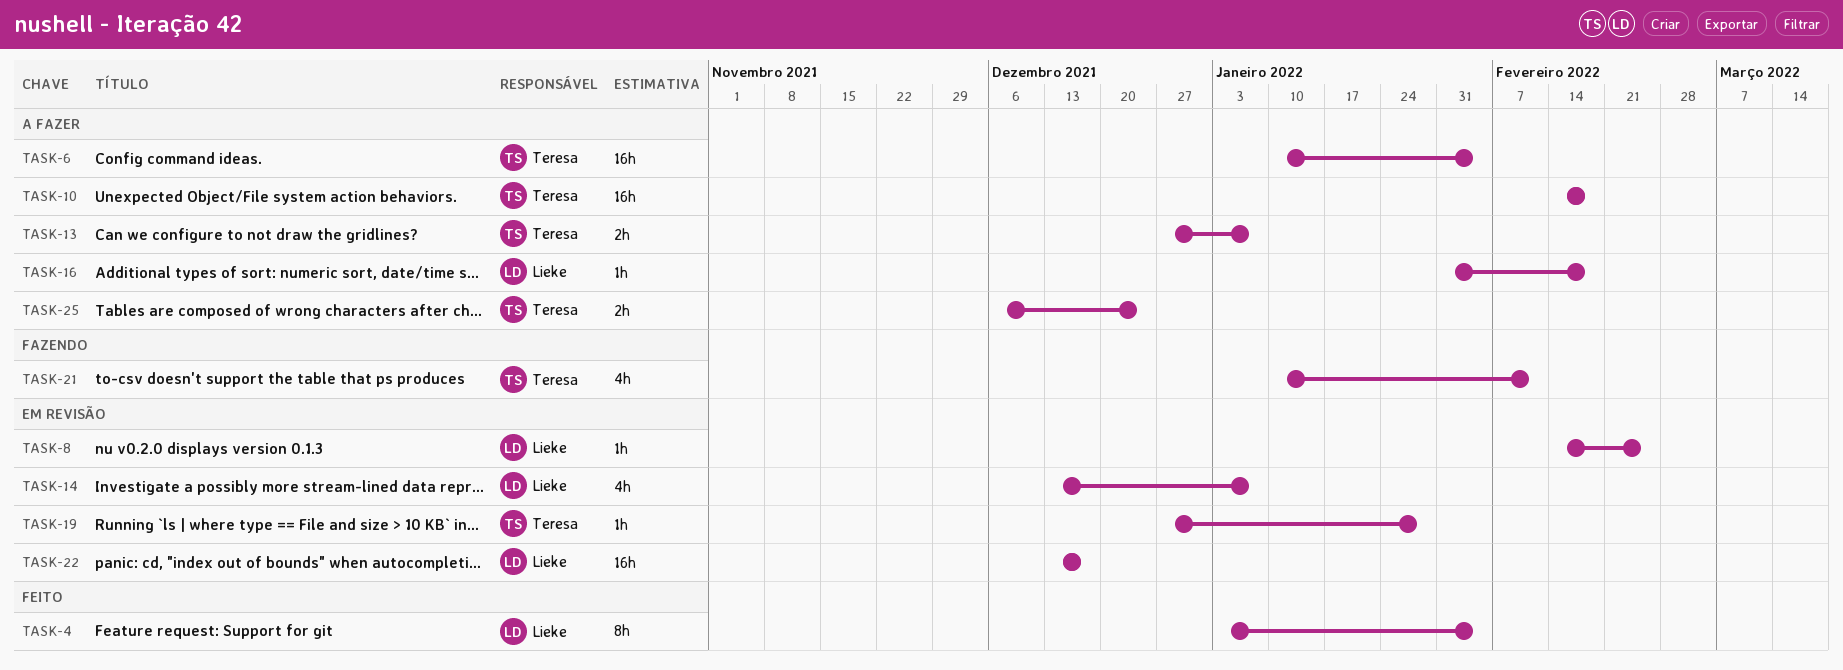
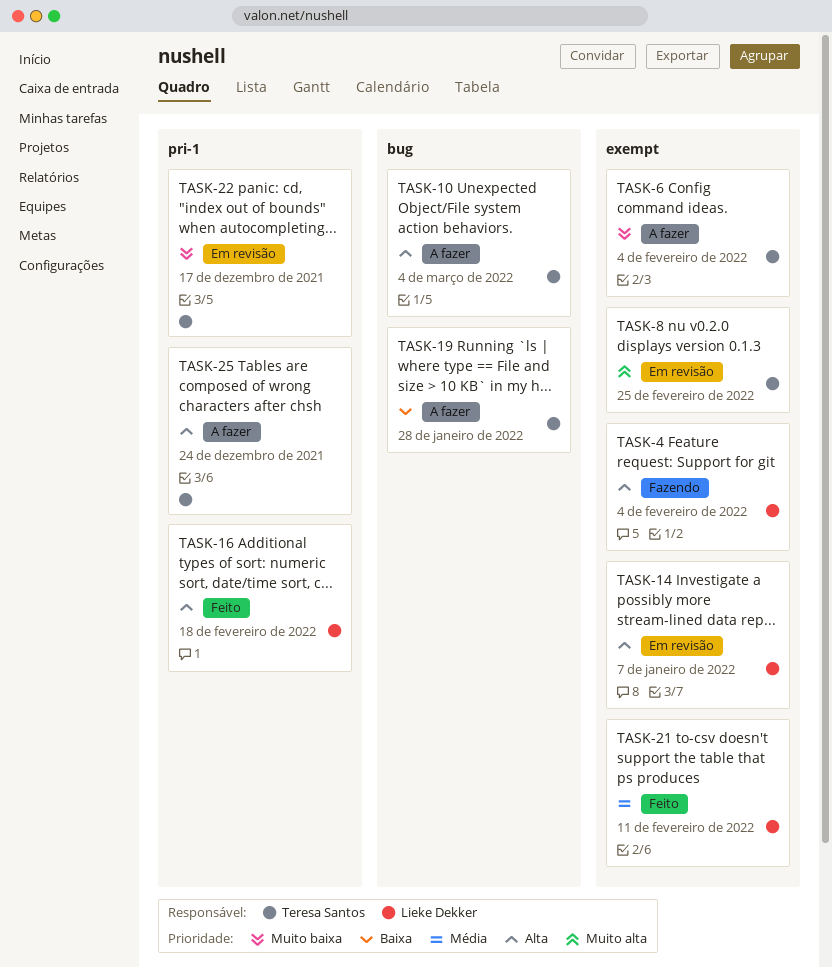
TASK-4, status: Feito -> Fazendo
TASK-8, owner: Lieke Dekker -> Teresa Santos
TASK-10, due: Feb 18 -> Mar 4
TASK-13: present -> none
TASK-16, status: A fazer -> Feito
TASK-19, status: Em revisão -> A fazer
TASK-21, status: Fazendo -> Feito
TASK-21, owner: Teresa Santos -> Lieke Dekker
TASK-22, owner: Lieke Dekker -> Teresa Santos

